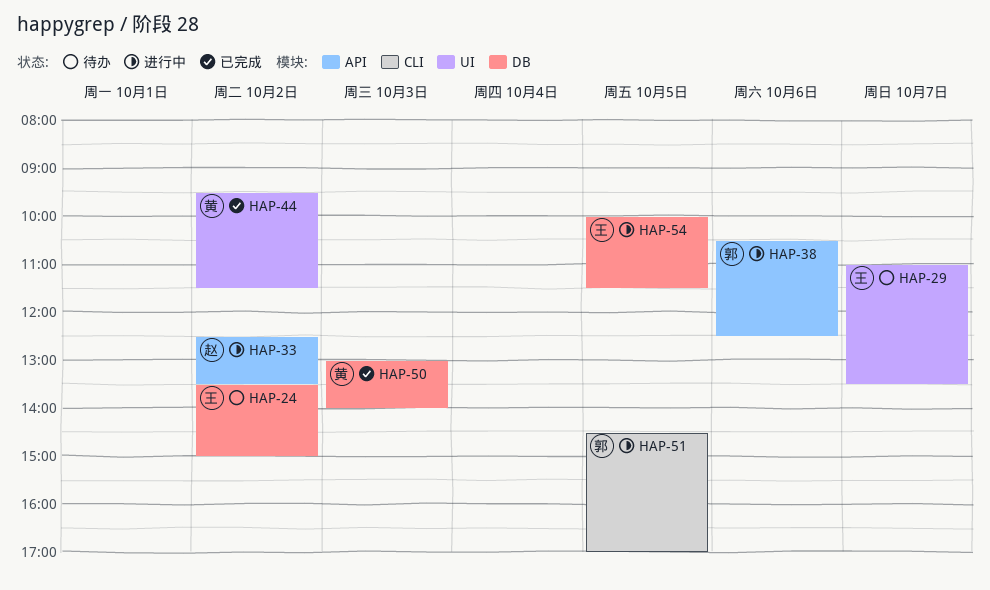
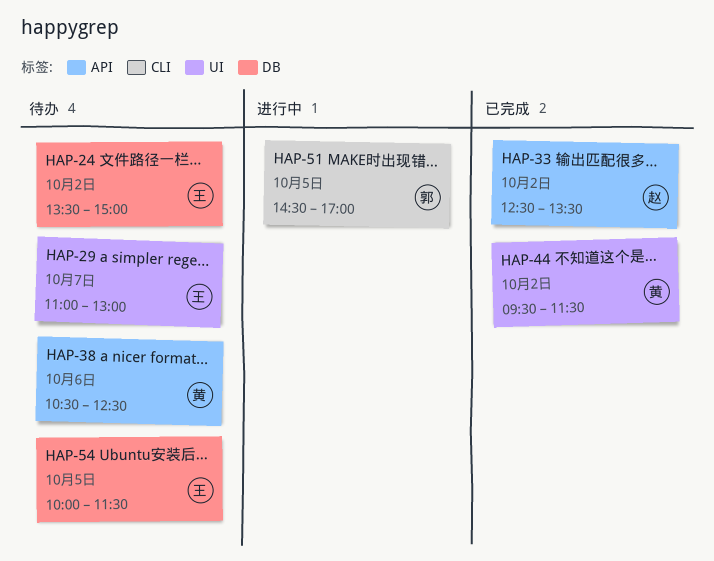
HAP-29, ends: 13:30 -> 13:00
HAP-33, status: 进行中 -> 已完成
HAP-38, status: 进行中 -> 待办
HAP-38, owner: 郭 -> 黄
HAP-50: present -> none
HAP-54, status: 进行中 -> 待办

